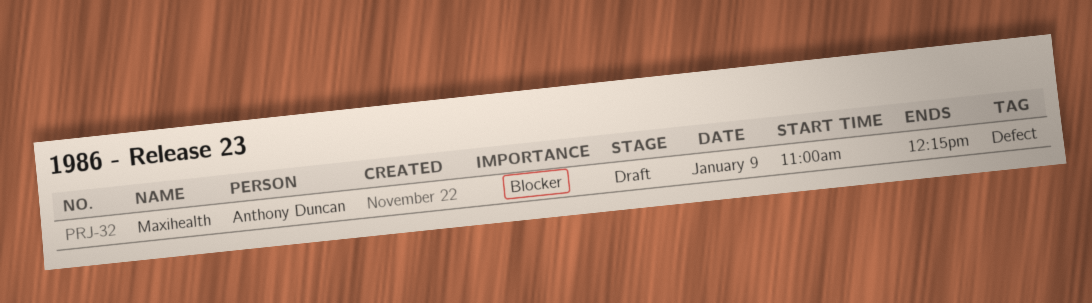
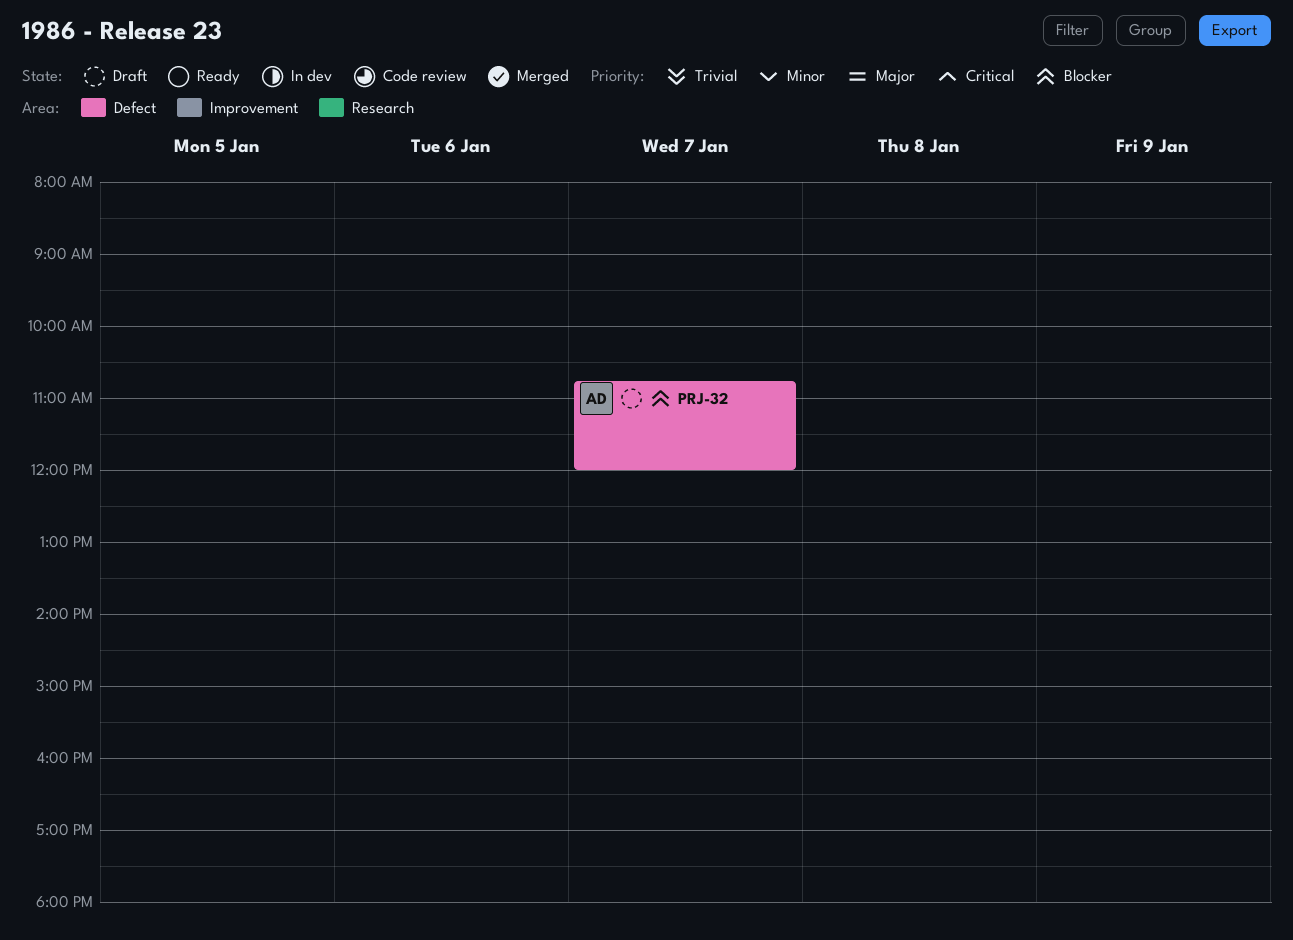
PRJ-32, day: Jan 9 -> Jan 7
PRJ-32, begins: 11:00 -> 10:45
PRJ-32, ends: 12:15 -> 12:00

